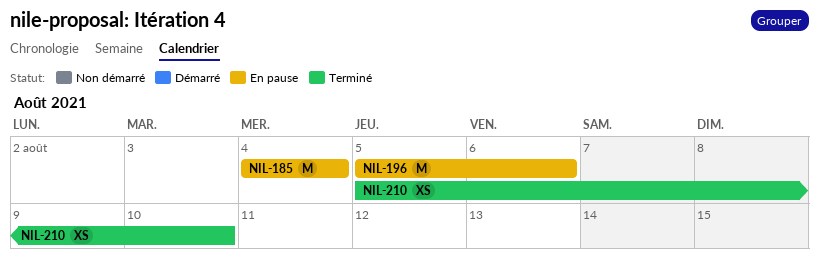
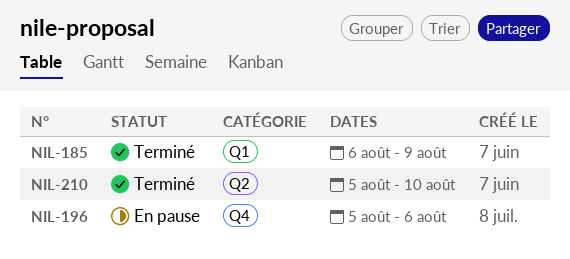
NIL-185, status: En pause -> Terminé
NIL-185, start: Aug 4 -> Aug 6
NIL-185, due: Aug 4 -> Aug 9

